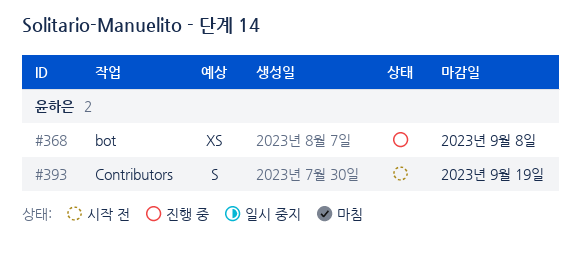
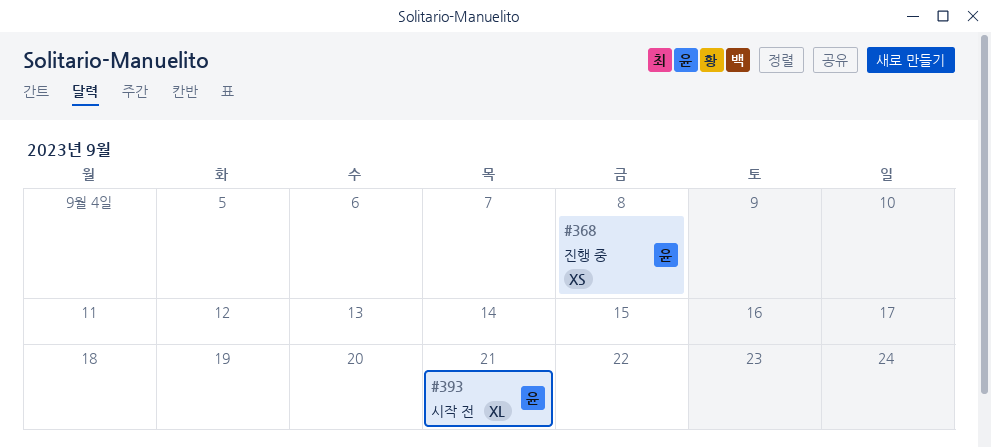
#393, estimate: S -> XL
#393, due: Sep 19 -> Sep 21

